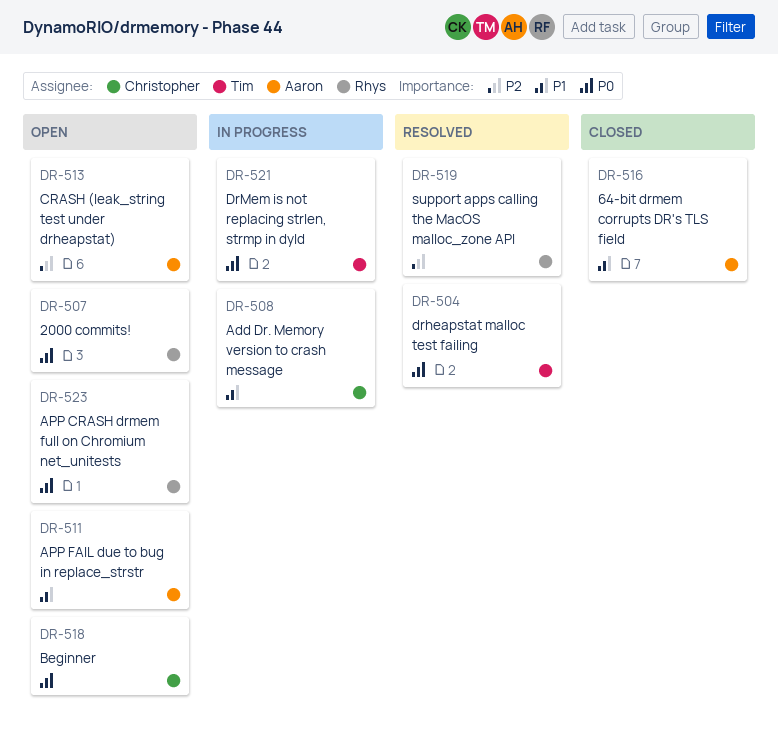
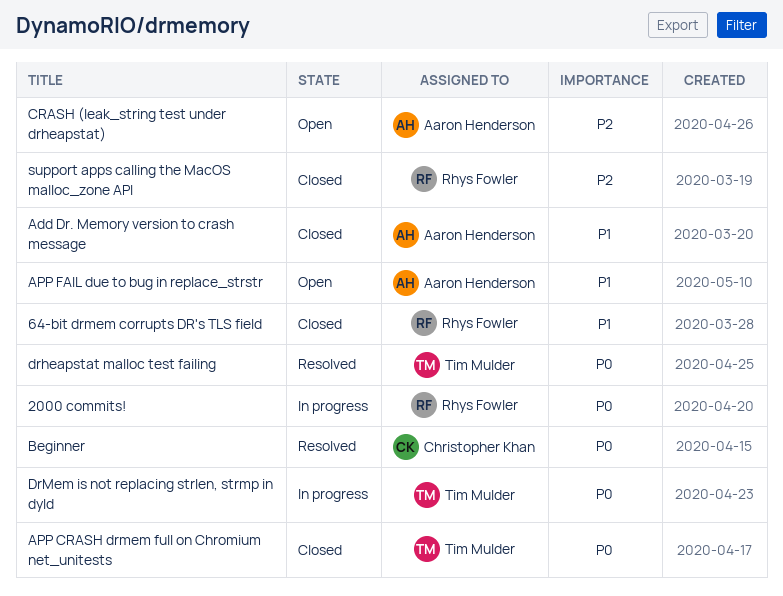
2000 commits!, status: Open -> In progress
64-bit drmem corrupts DR's TLS field, owner: Aaron Henderson -> Rhys Fowler
Add Dr. Memory version to crash message, status: In progress -> Closed
Add Dr. Memory version to crash message, owner: Christopher Khan -> Aaron Henderson
APP CRASH drmem full on Chromium net_unitests, status: Open -> Closed
APP CRASH drmem full on Chromium net_unitests, owner: Rhys Fowler -> Tim Mulder
Beginner, status: Open -> Resolved
support apps calling the MacOS malloc_zone API, status: Resolved -> Closed

